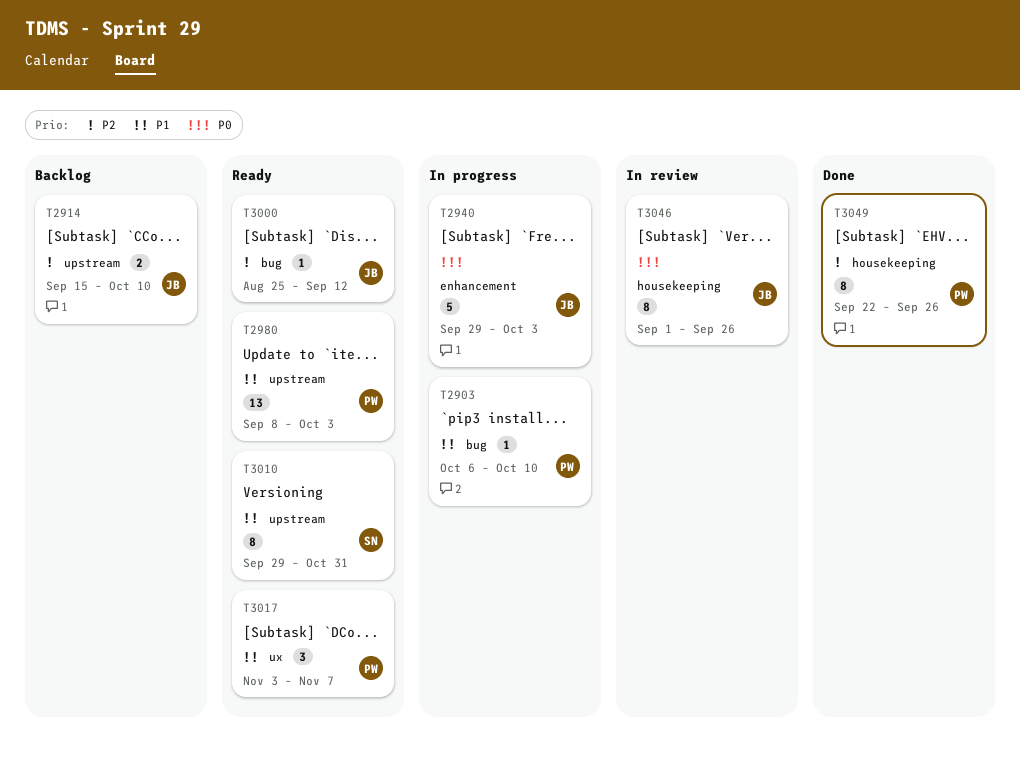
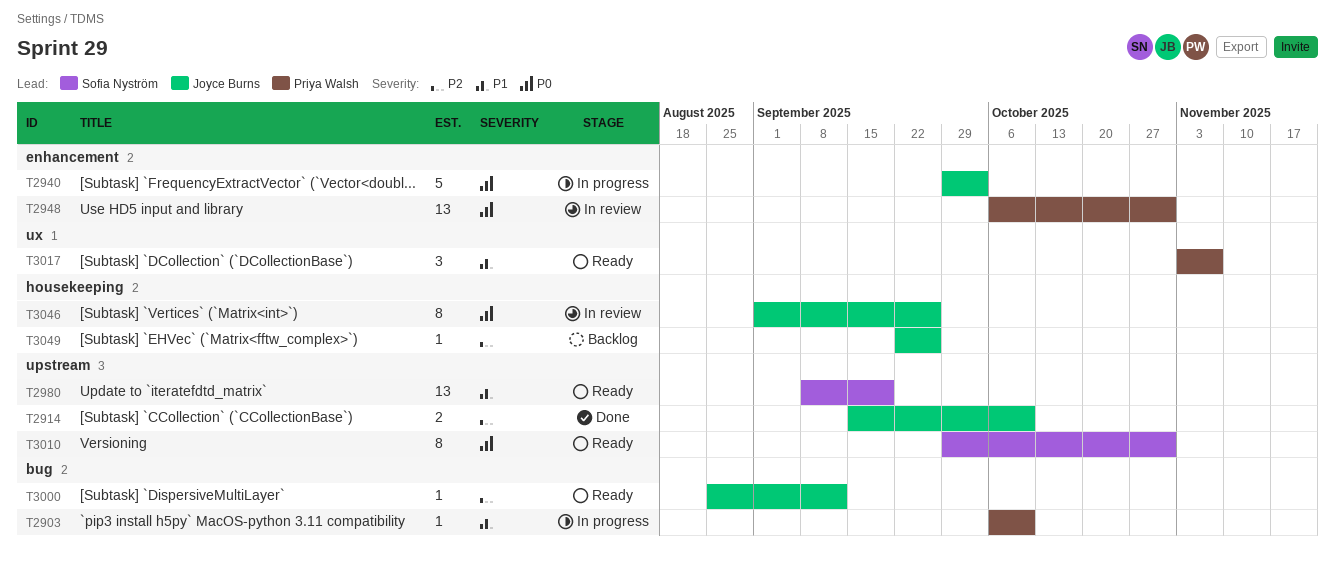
T2914, status: Backlog -> Done
T2948: none -> present
T2980, owner: Priya Walsh -> Sofia Nyström
T2980, due: Oct 3 -> Sep 19
T3010, priority: P1 -> P0
T3049, status: Done -> Backlog
T3049, owner: Priya Walsh -> Joyce Burns
T3049, estimate: 8 -> 1

